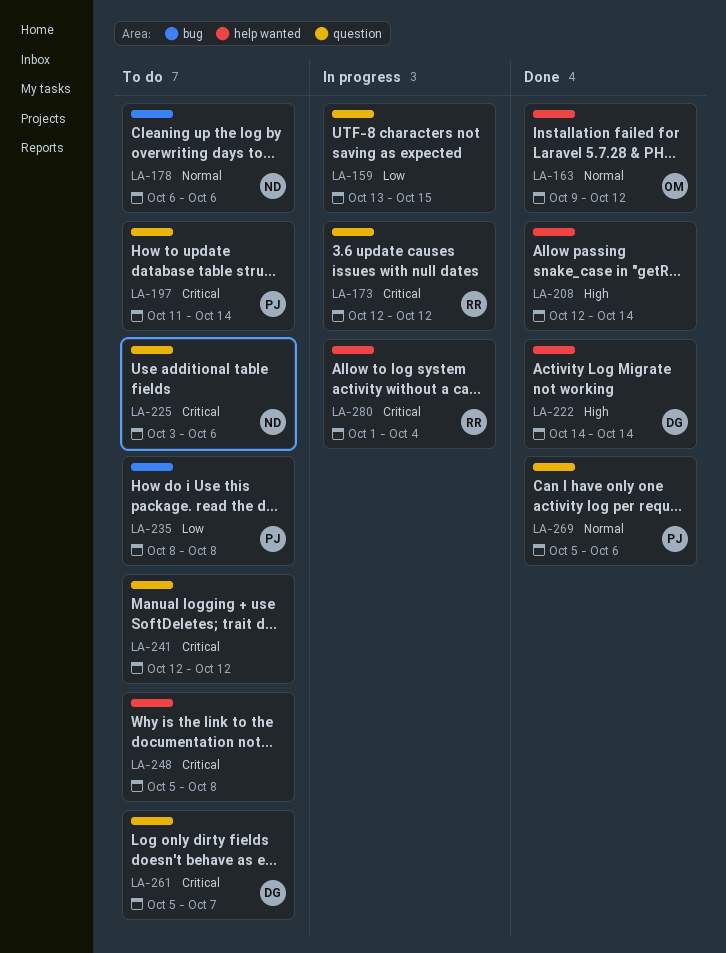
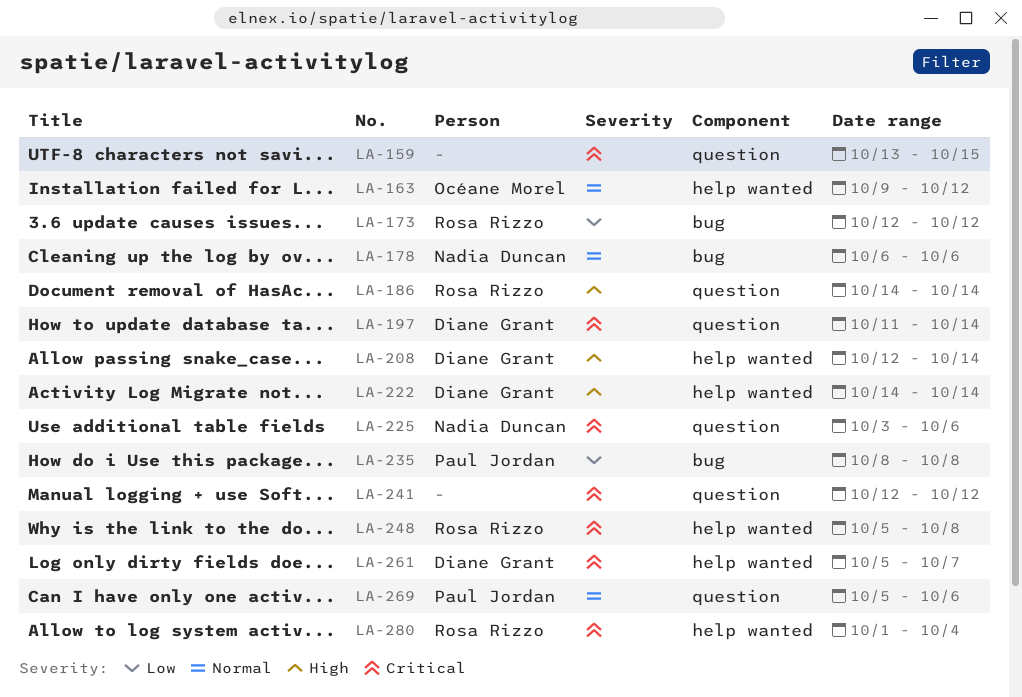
LA-159, priority: Low -> Critical
LA-173, priority: Critical -> Low
LA-173, label: question -> bug
LA-186: none -> present
LA-197, owner: Paul Jordan -> Diane Grant
LA-208, owner: none -> Diane Grant
LA-248, owner: none -> Rosa Rizzo
LA-261, label: question -> help wanted

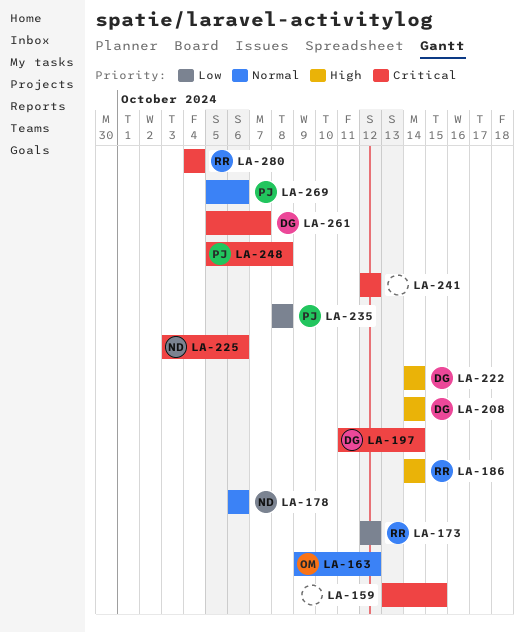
LA-208, start: Oct 12 -> Oct 14
LA-248, owner: Rosa Rizzo -> Paul Jordan
LA-280, start: Oct 1 -> Oct 4

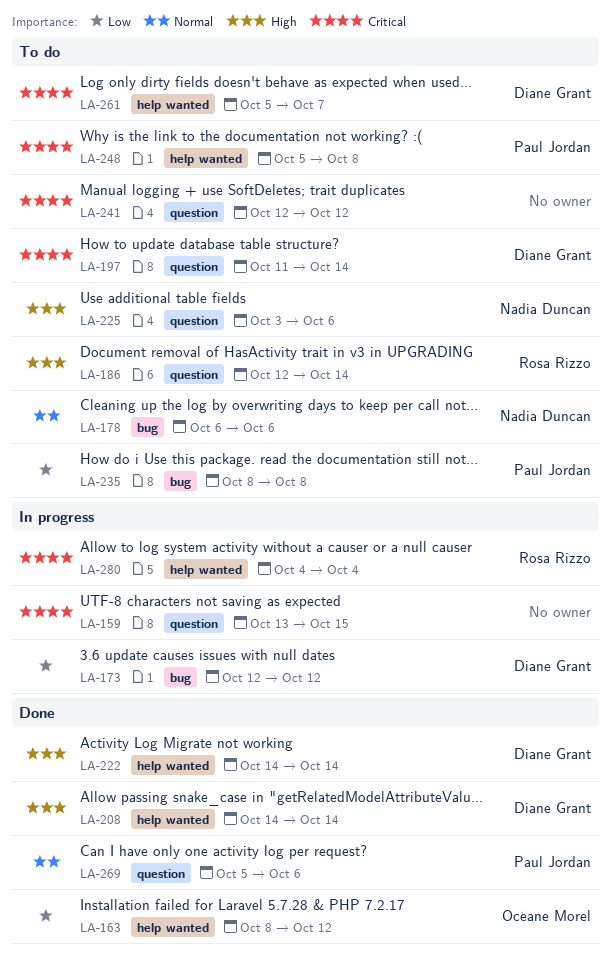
LA-163, priority: Normal -> Low
LA-163, start: Oct 9 -> Oct 8
LA-173, owner: Rosa Rizzo -> Diane Grant
LA-186, start: Oct 14 -> Oct 12
LA-225, priority: Critical -> High

